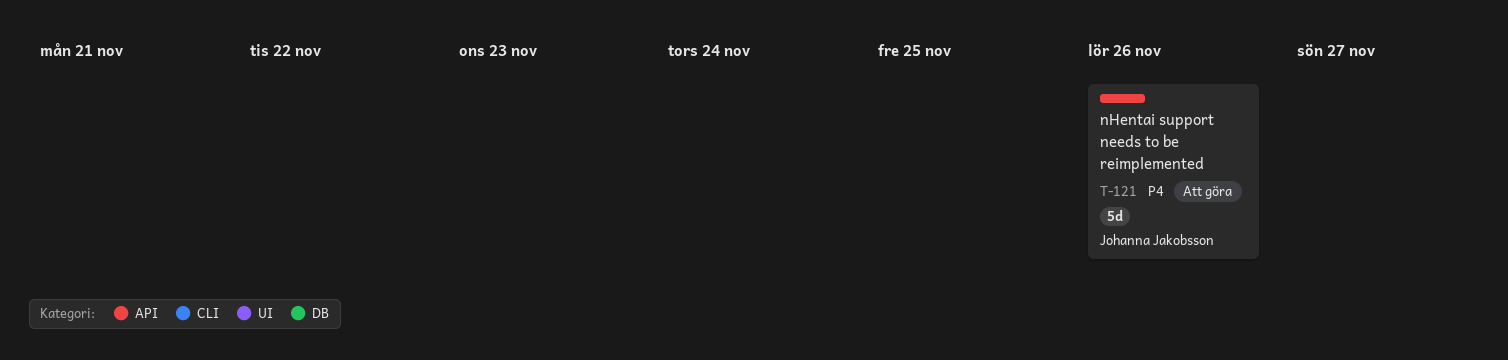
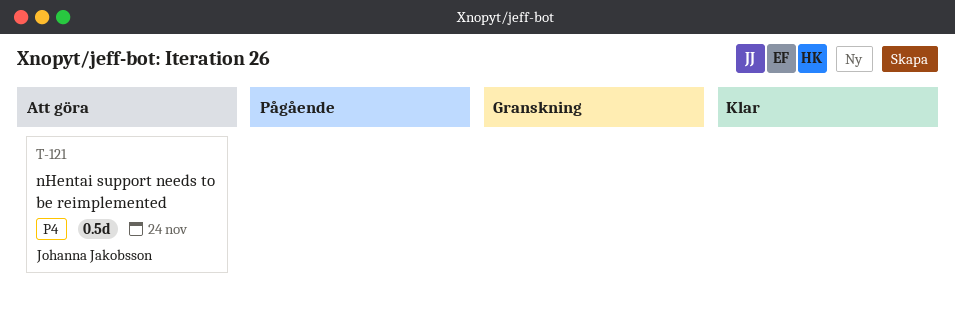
T-121, estimate: 5d -> 0.5d
T-121, due: Nov 26 -> Nov 24

